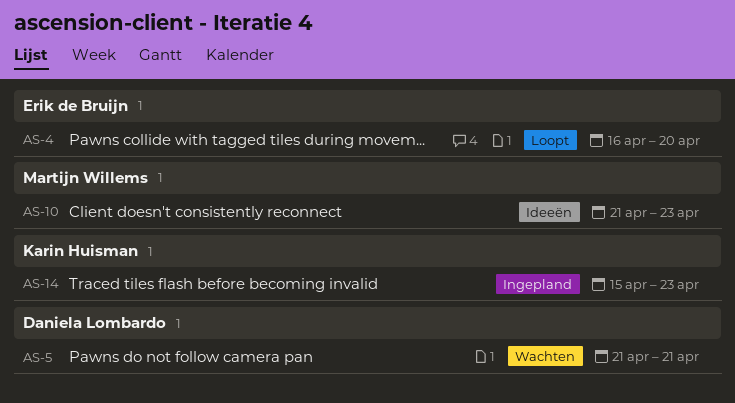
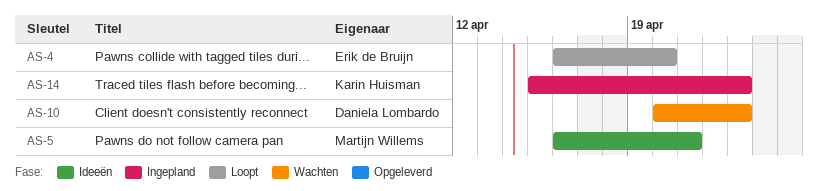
AS-5, status: Wachten -> Ideeën
AS-5, owner: Daniela Lombardo -> Martijn Willems
AS-5, start: Apr 21 -> Apr 16
AS-10, status: Ideeën -> Wachten
AS-10, owner: Martijn Willems -> Daniela Lombardo
AS-10, start: Apr 21 -> Apr 20

